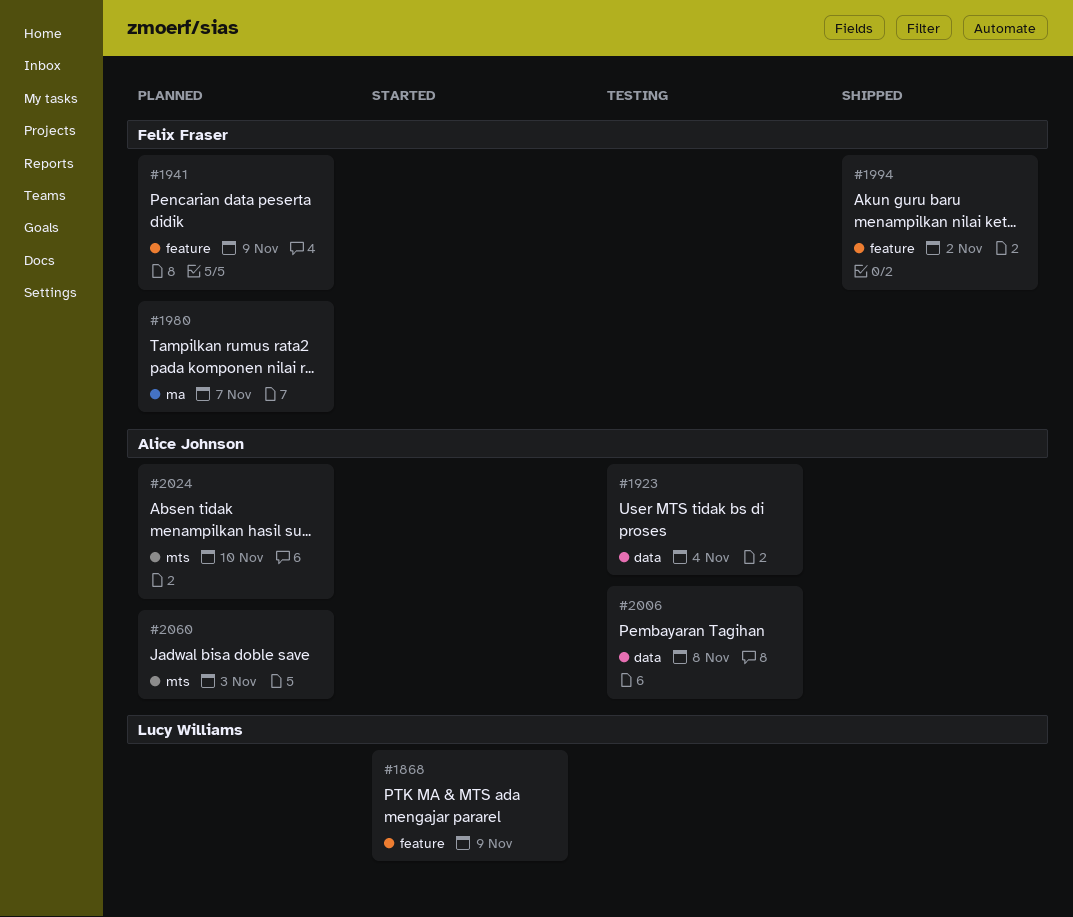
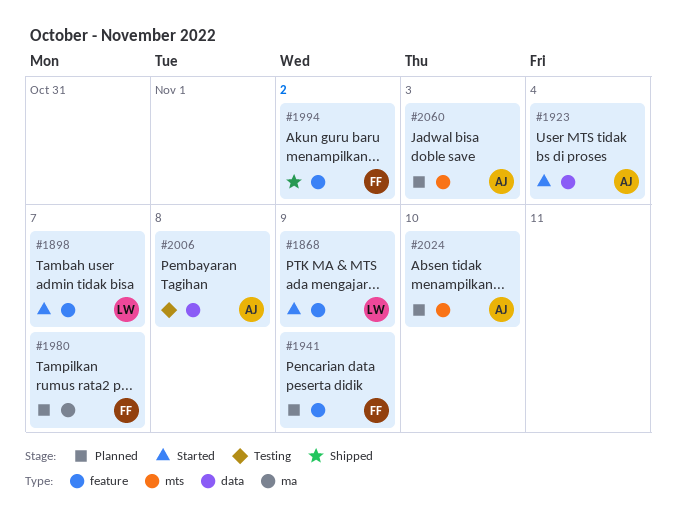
#1898: none -> present
#1923, status: Testing -> Started

